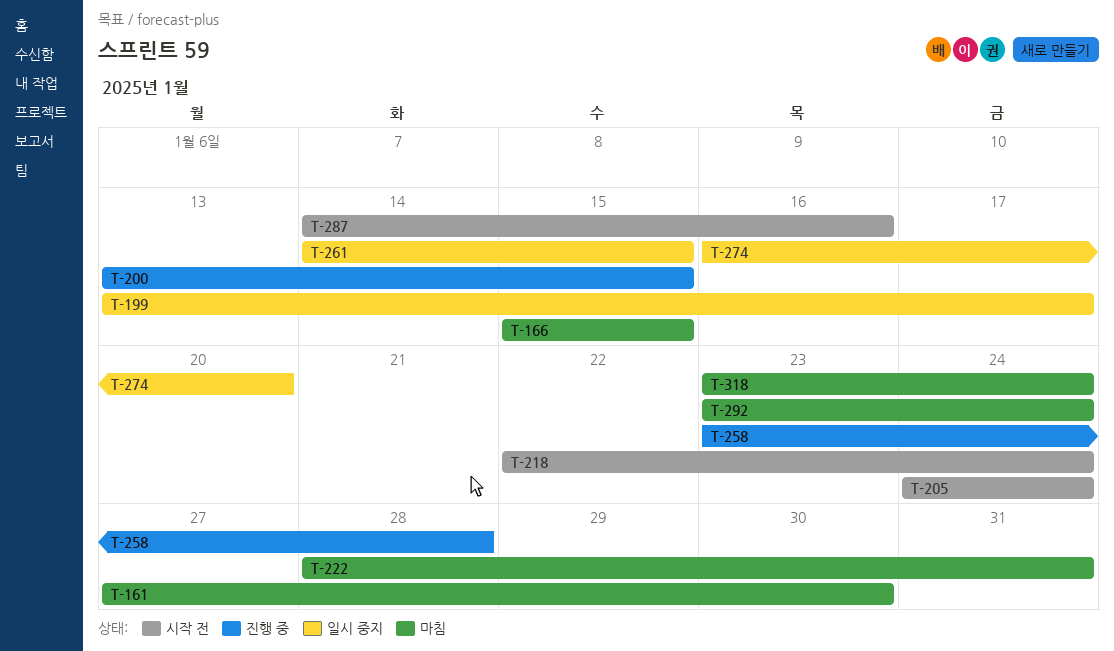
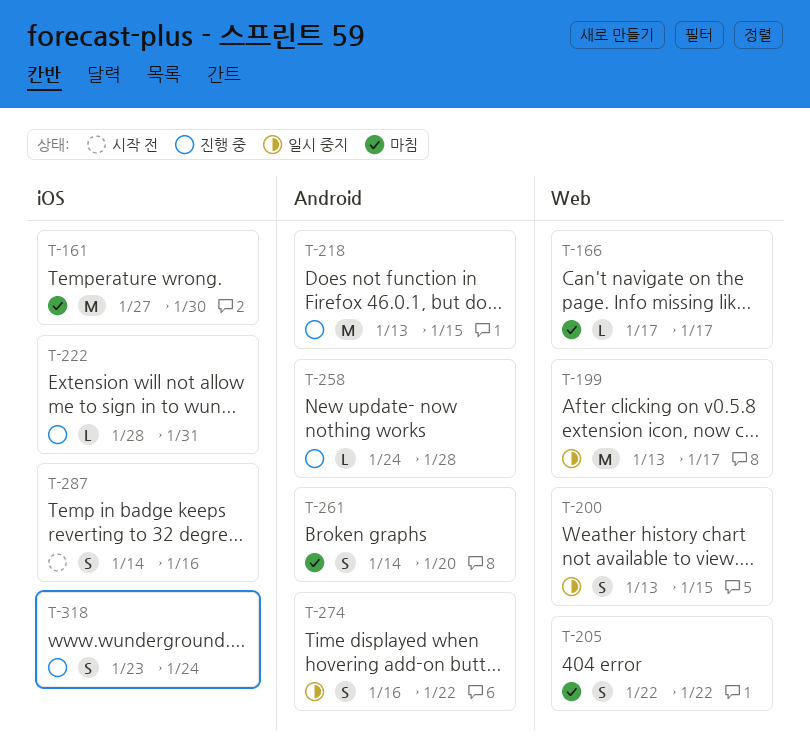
T-166, start: Jan 15 -> Jan 17
T-166, due: Jan 15 -> Jan 17
T-200, status: 진행 중 -> 일시 중지
T-205, status: 시작 전 -> 마침
T-205, start: Jan 24 -> Jan 22
T-205, due: Jan 24 -> Jan 22
T-218, status: 시작 전 -> 진행 중
T-218, start: Jan 22 -> Jan 13
T-218, due: Jan 24 -> Jan 15
T-222, status: 마침 -> 진행 중
T-258, start: Jan 23 -> Jan 24
T-261, status: 일시 중지 -> 마침
T-261, due: Jan 15 -> Jan 20
T-274, due: Jan 20 -> Jan 22
T-292: present -> none
T-318, status: 마침 -> 진행 중

